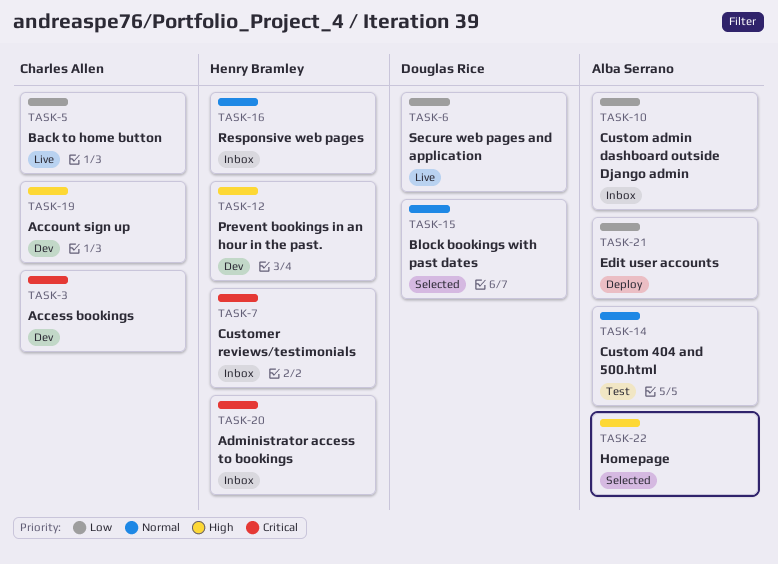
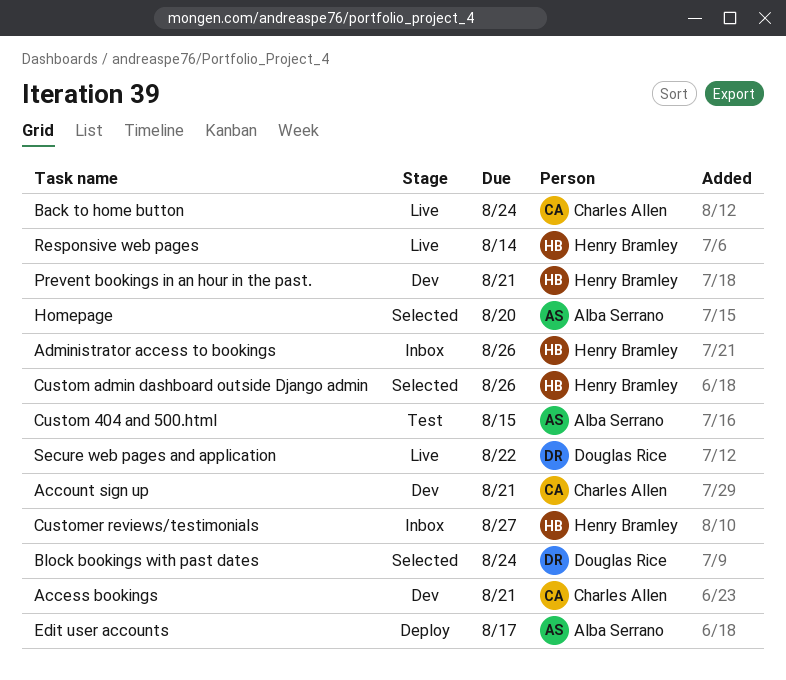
Custom admin dashboard outside Django admin, status: Inbox -> Selected
Custom admin dashboard outside Django admin, owner: Alba Serrano -> Henry Bramley
Responsive web pages, status: Inbox -> Live

